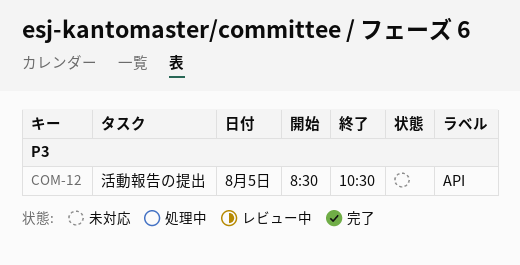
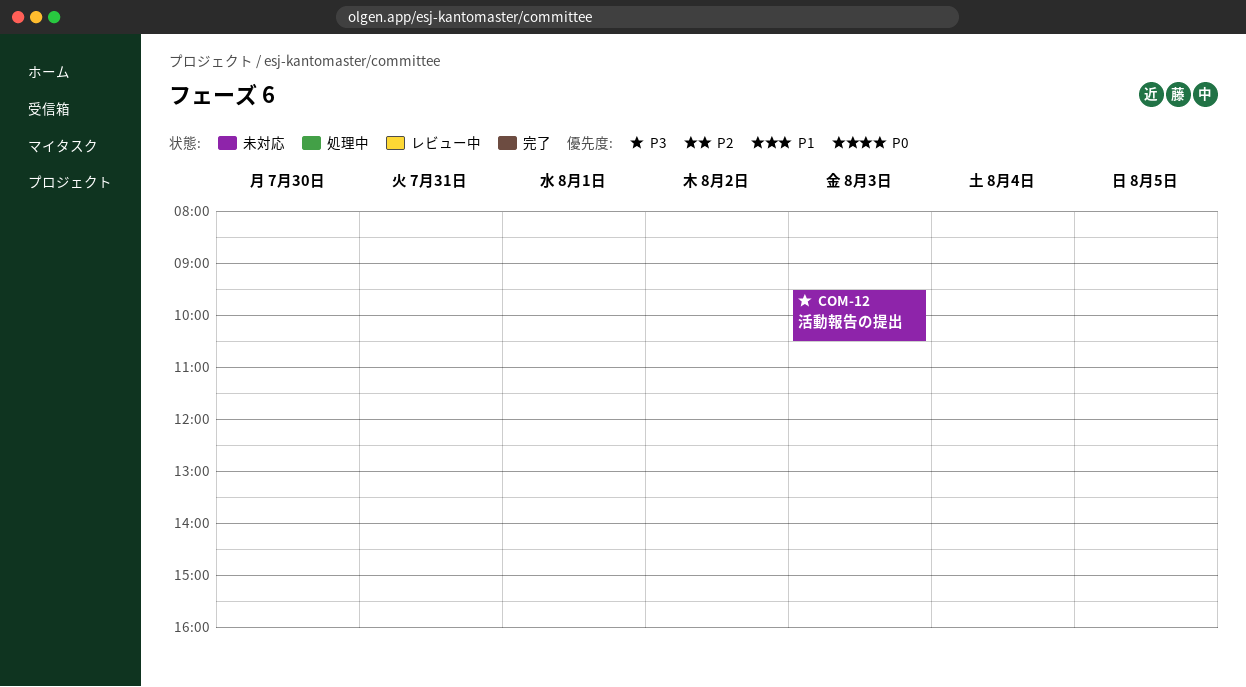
COM-12, day: Aug 5 -> Aug 3
COM-12, begins: 08:30 -> 09:30

